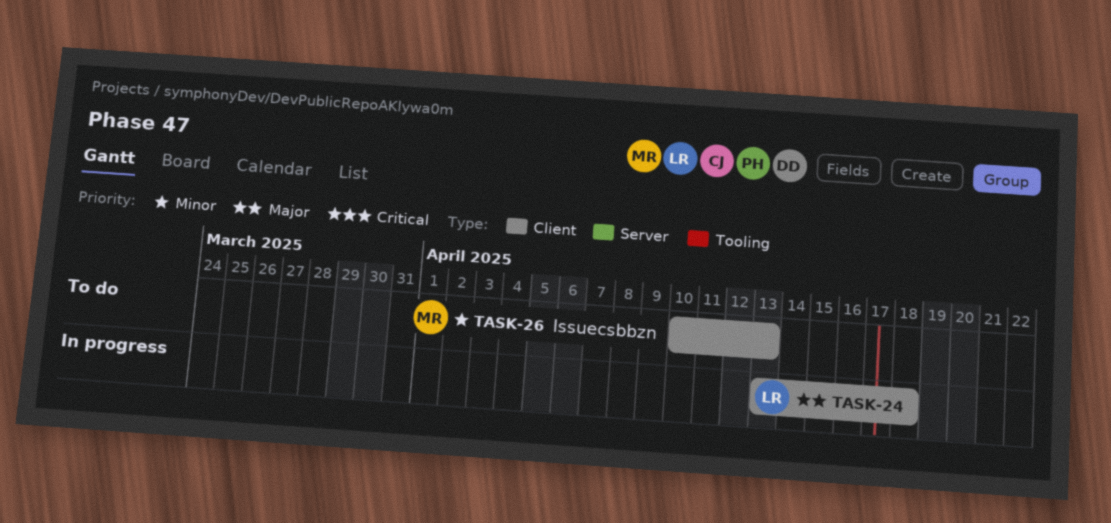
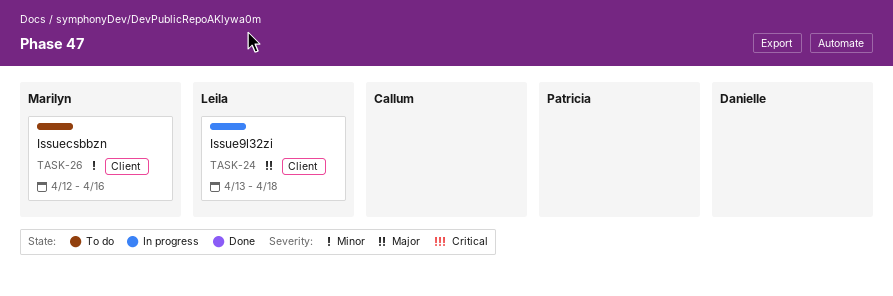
TASK-26, start: Apr 10 -> Apr 12
TASK-26, due: Apr 13 -> Apr 16

